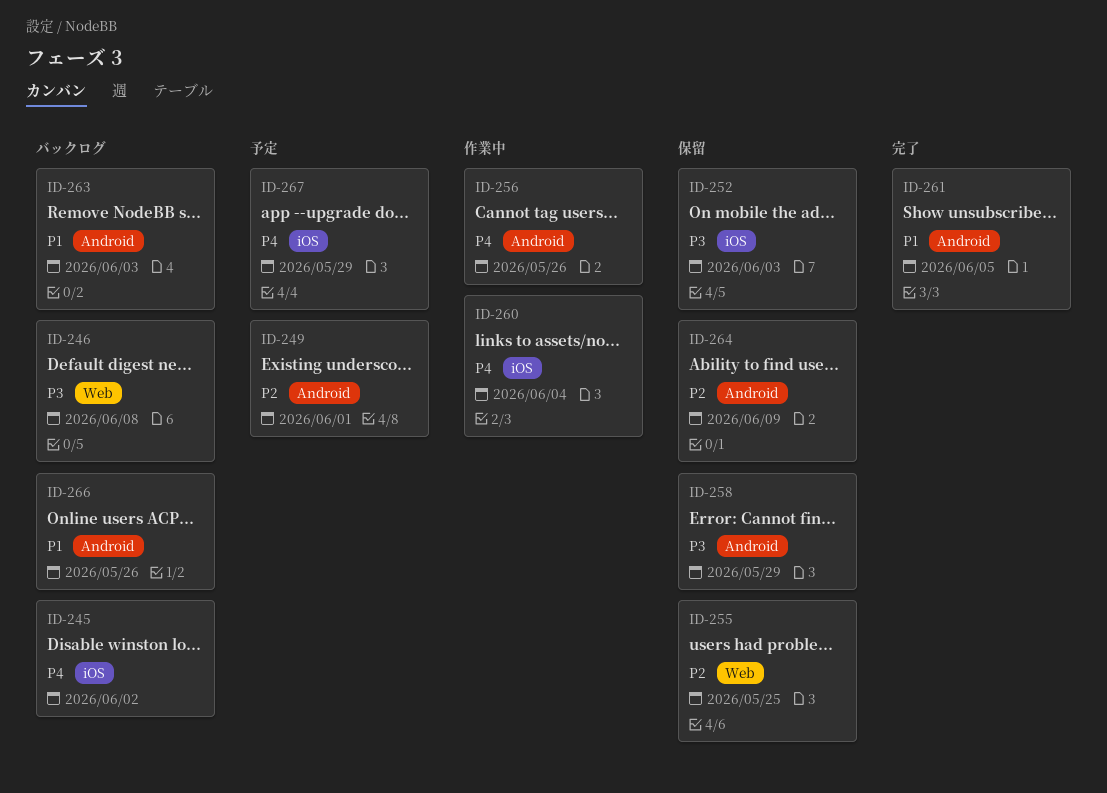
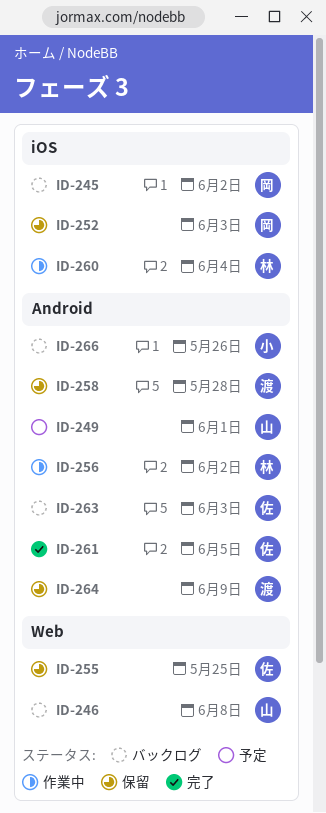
ID-256, due: May 26 -> Jun 2
ID-258, due: May 29 -> May 28
ID-267: present -> none

